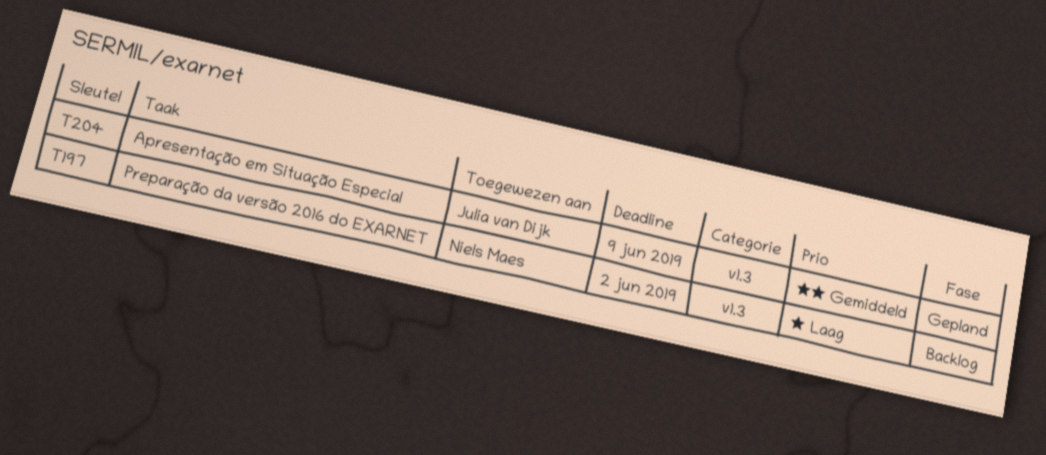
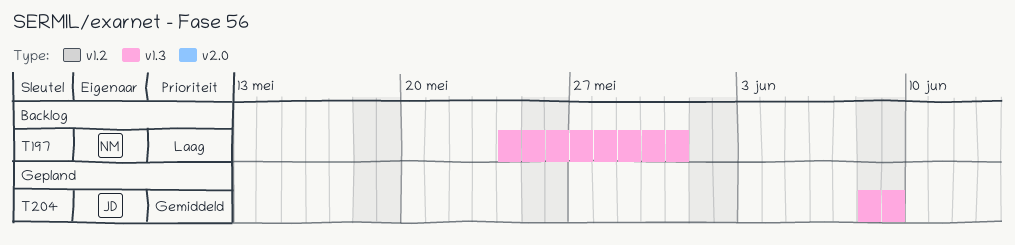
T197, due: Jun 2 -> May 31

